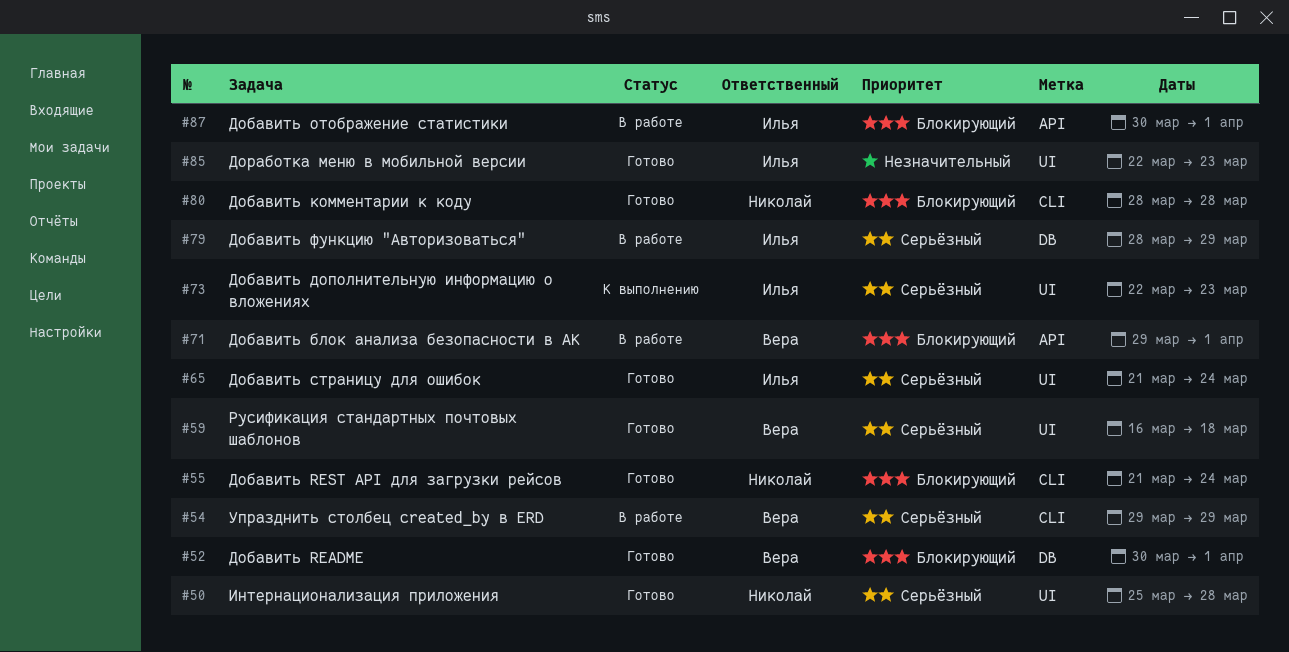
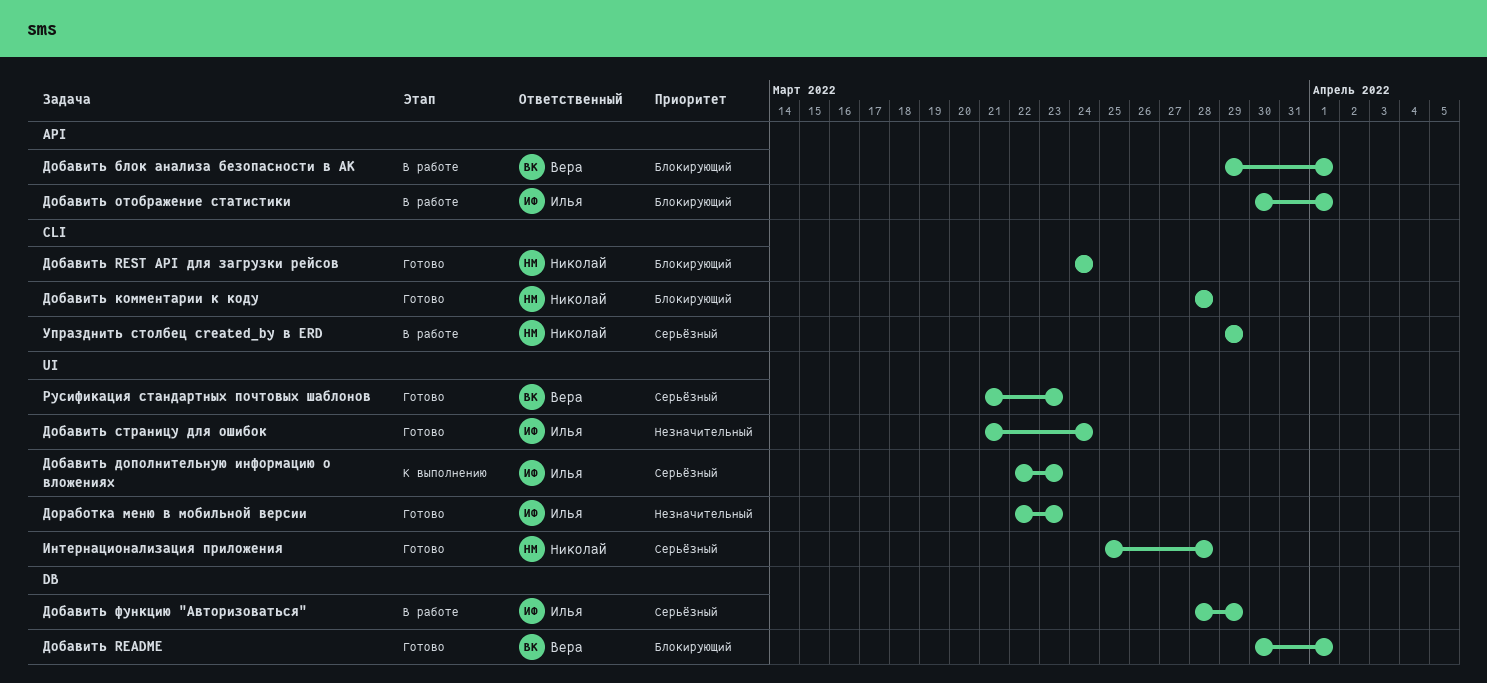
Добавить REST API для загрузки рейсов, start: Mar 21 -> Mar 24
Добавить страницу для ошибок, priority: Серьёзный -> Незначительный
Русификация стандартных почтовых шаблонов, start: Mar 16 -> Mar 21
Русификация стандартных почтовых шаблонов, due: Mar 18 -> Mar 23
Упразднить столбец created_by в ERD, owner: Вера -> Николай

